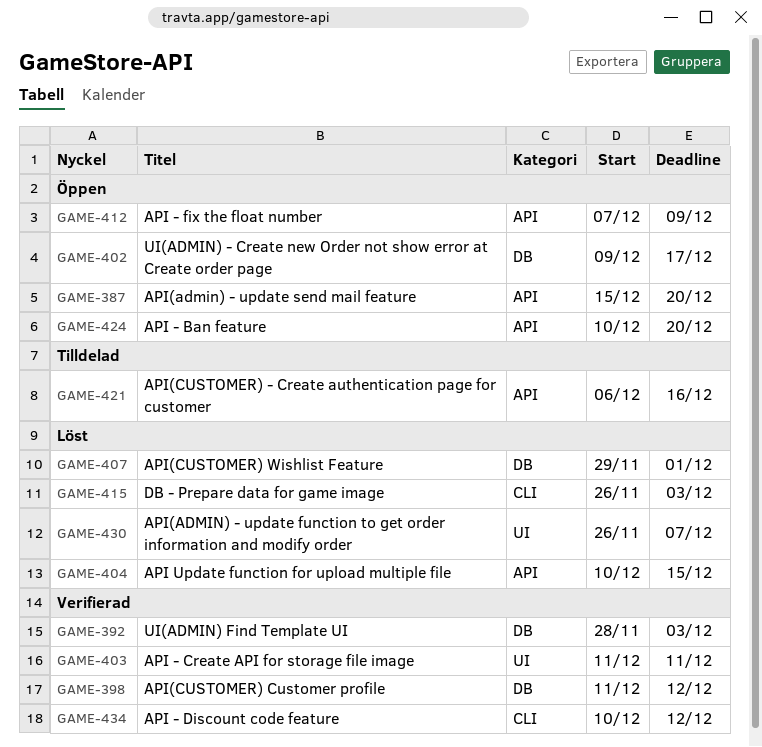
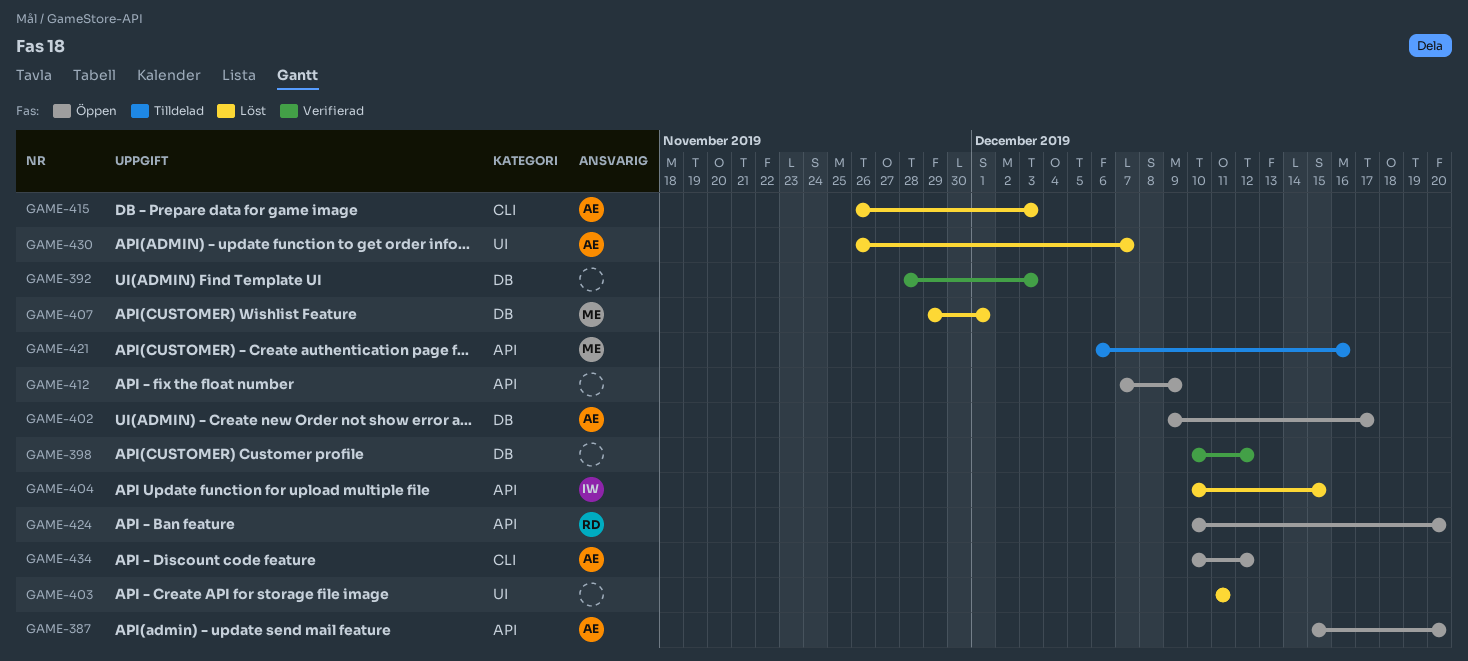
GAME-398, start: Dec 11 -> Dec 10
GAME-403, status: Verifierad -> Löst
GAME-434, status: Verifierad -> Öppen

